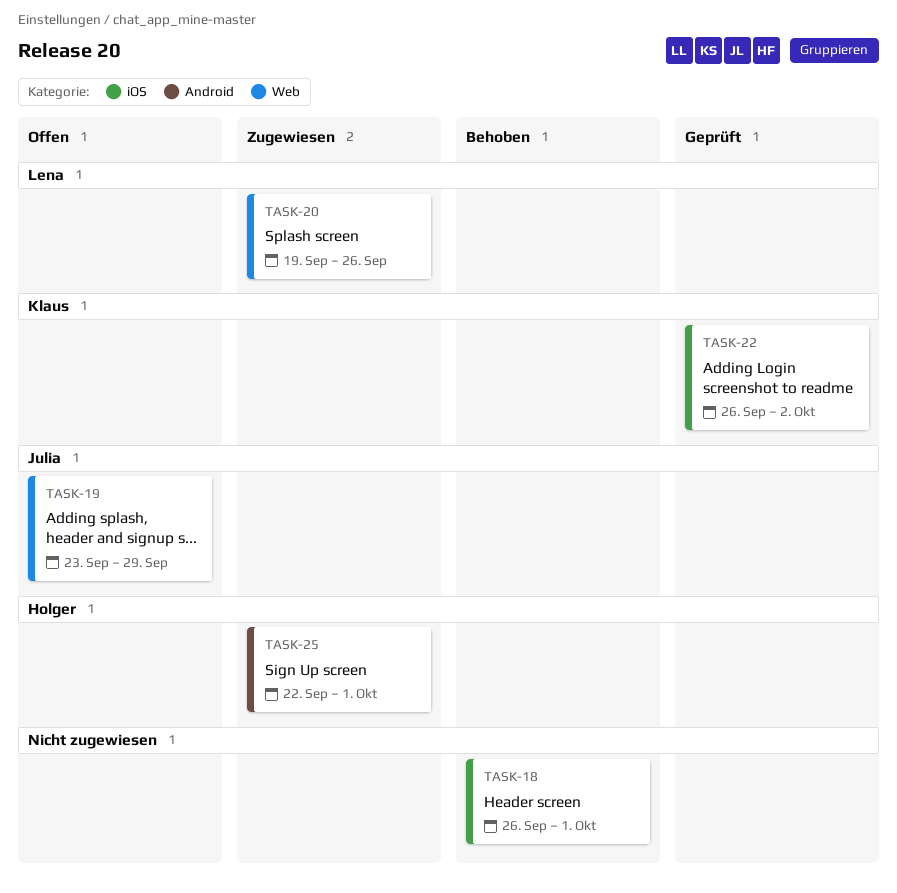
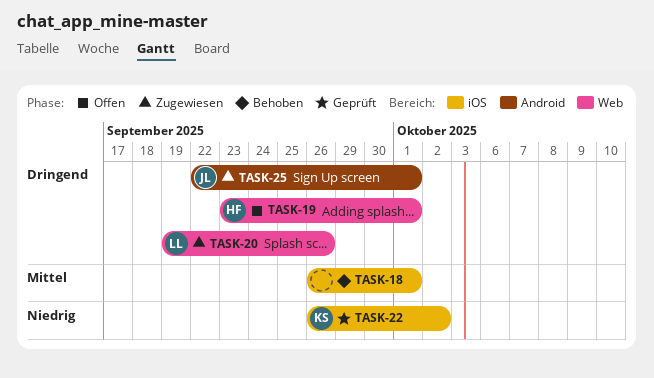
TASK-19, owner: Julia -> Holger
TASK-19, due: Sep 29 -> Oct 1
TASK-25, owner: Holger -> Julia

